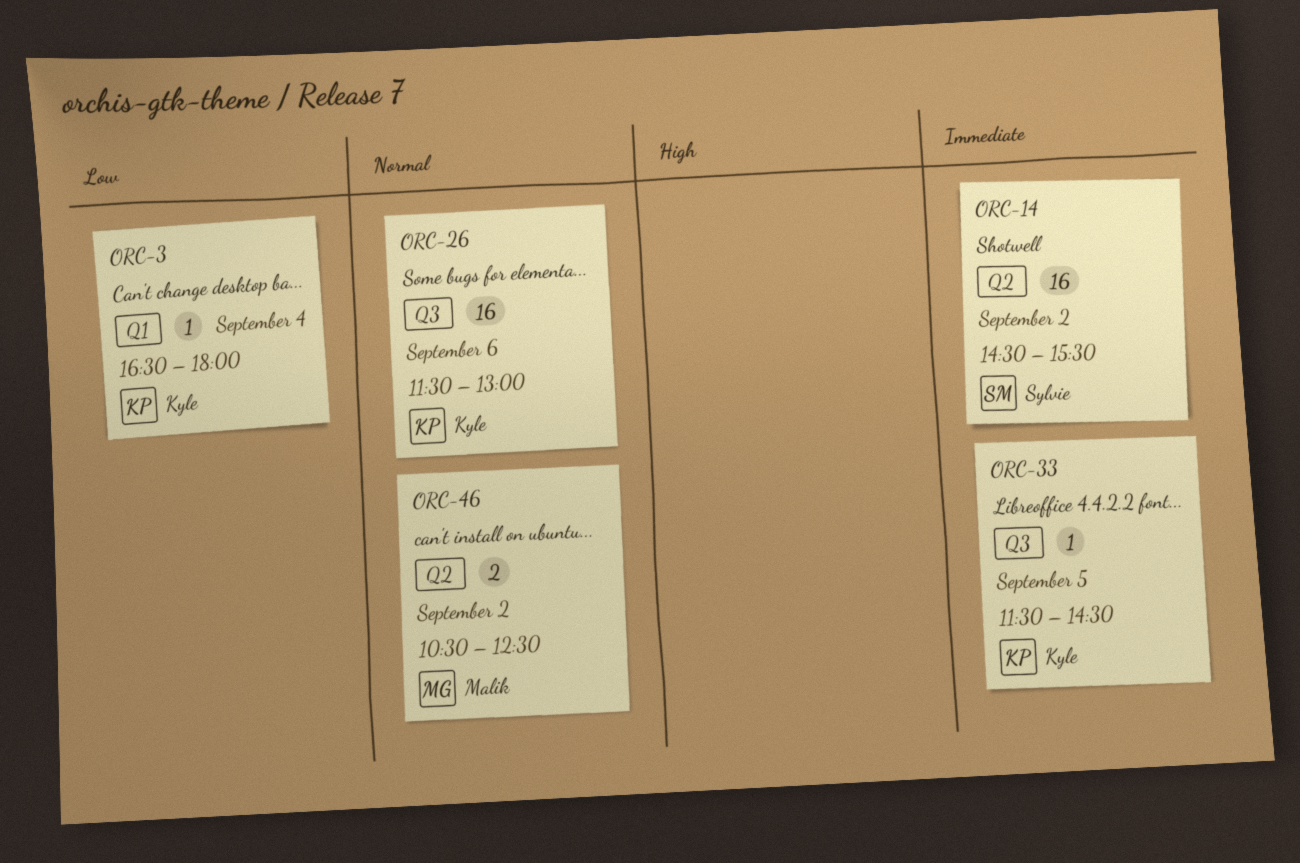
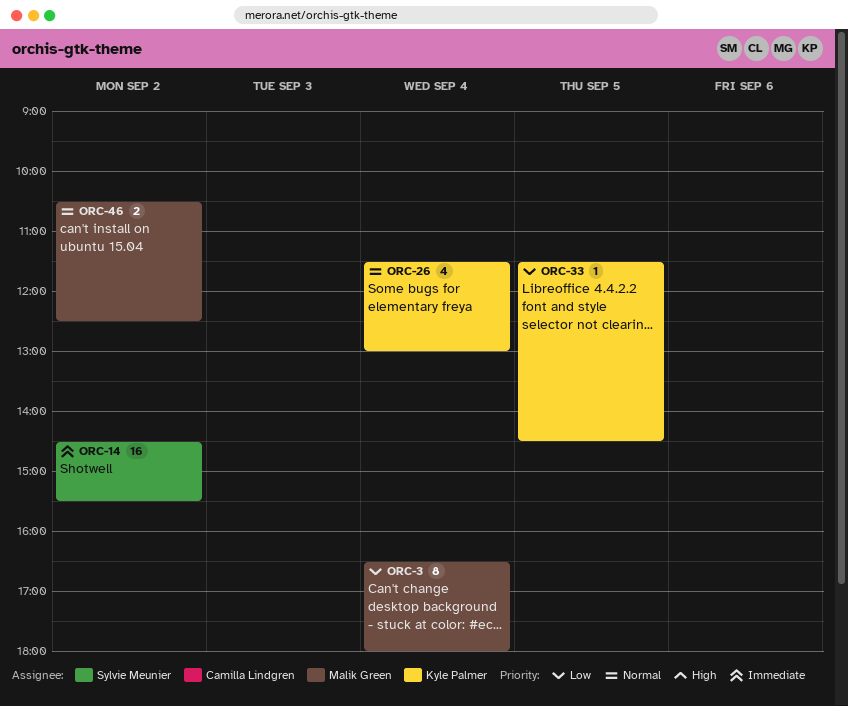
ORC-3, owner: Kyle Palmer -> Malik Green
ORC-3, estimate: 1 -> 8
ORC-26, estimate: 16 -> 4
ORC-26, day: Sep 6 -> Sep 4
ORC-33, priority: Immediate -> Low

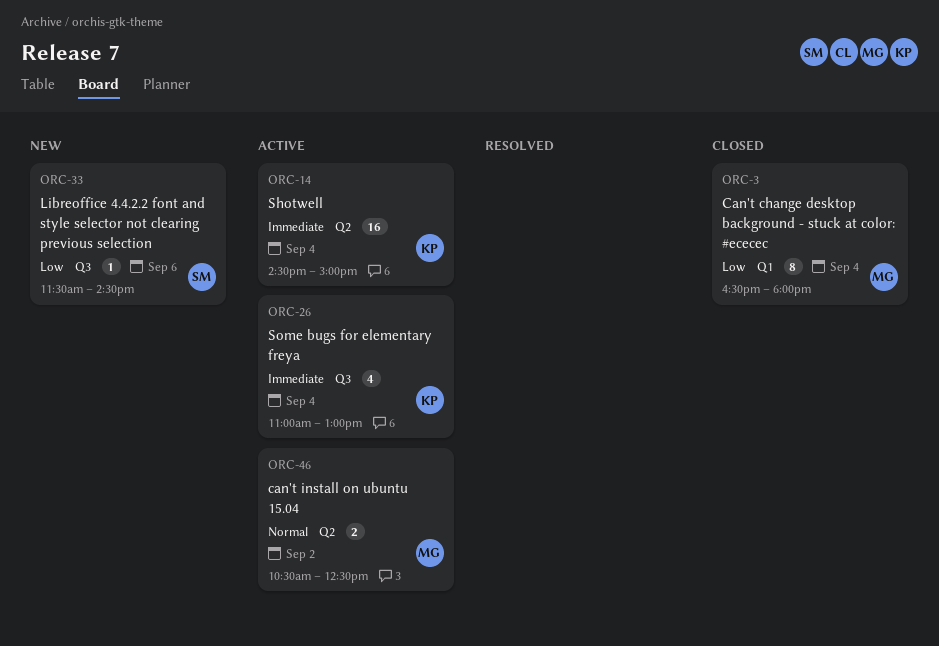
ORC-14, owner: Sylvie Meunier -> Kyle Palmer
ORC-14, day: Sep 2 -> Sep 4
ORC-14, ends: 15:30 -> 15:00
ORC-26, priority: Normal -> Immediate
ORC-26, begins: 11:30 -> 11:00
ORC-33, owner: Kyle Palmer -> Sylvie Meunier
ORC-33, day: Sep 5 -> Sep 6

